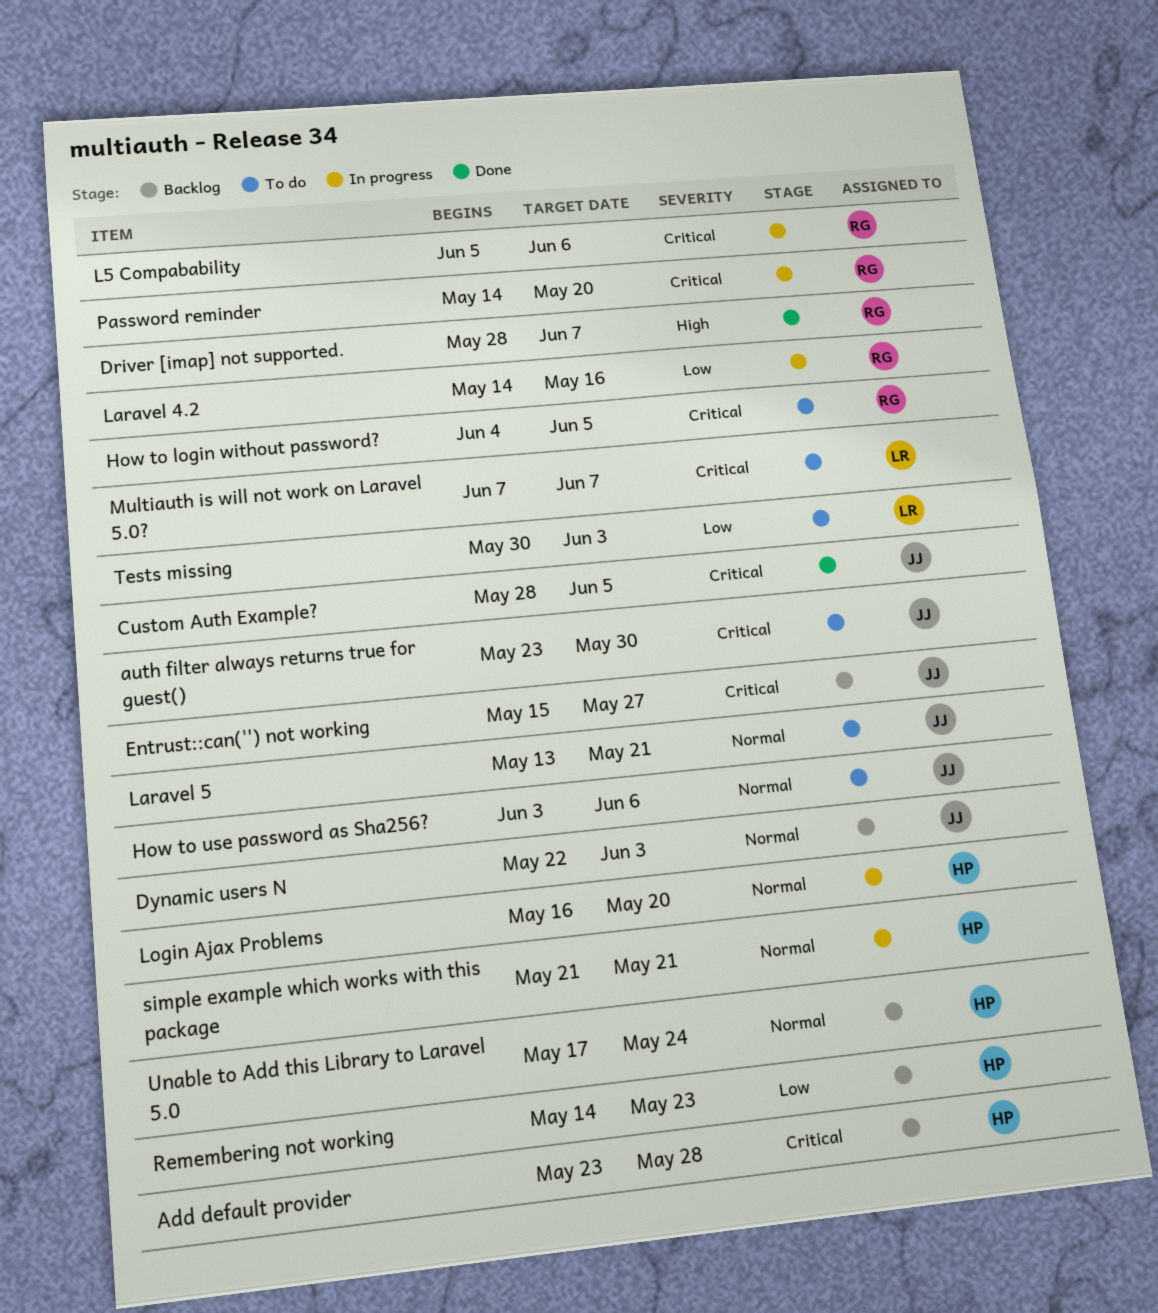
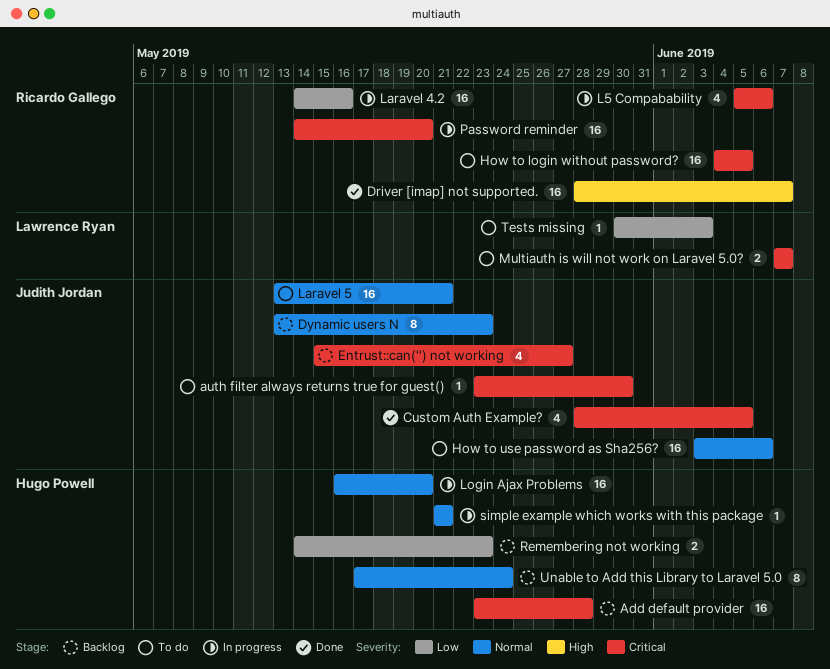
Dynamic users N, start: May 22 -> May 13
Dynamic users N, due: Jun 3 -> May 23

